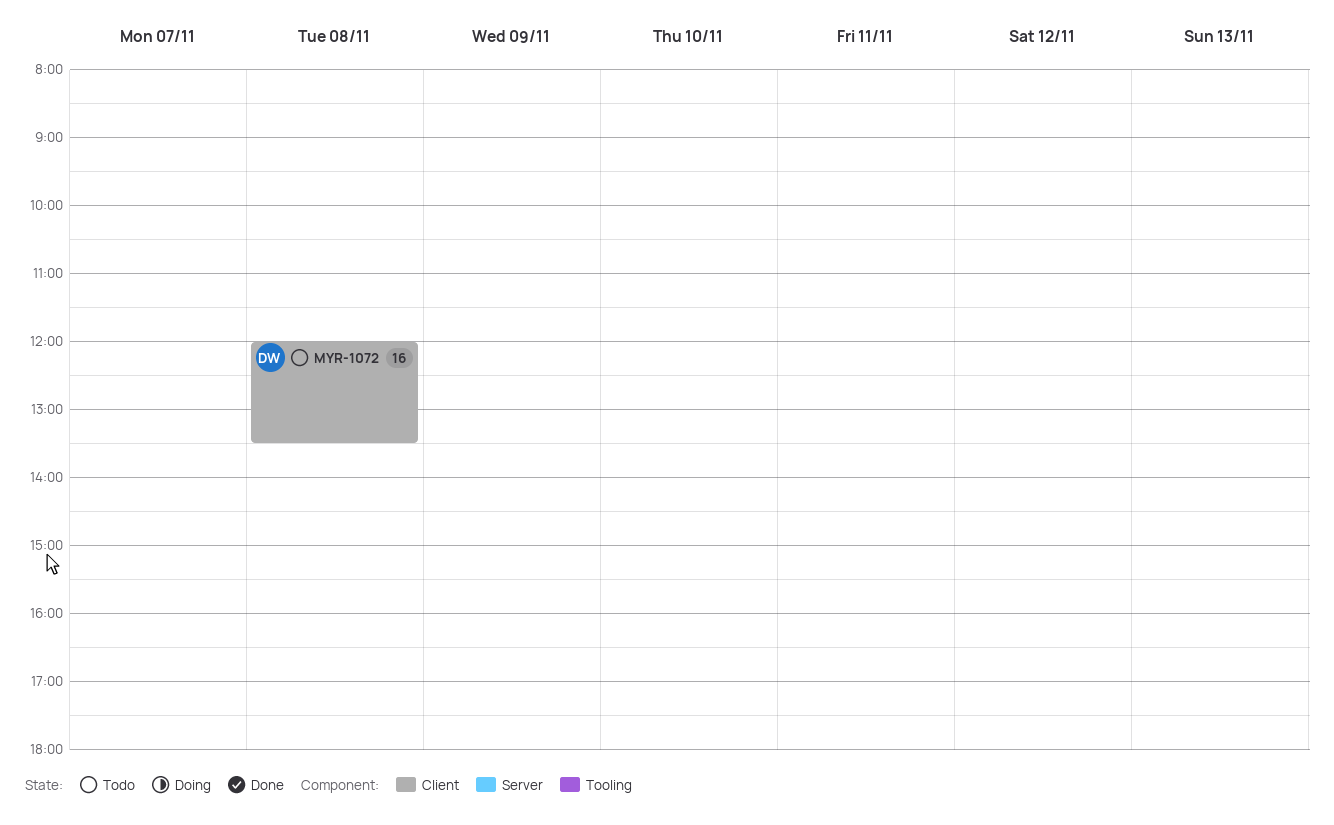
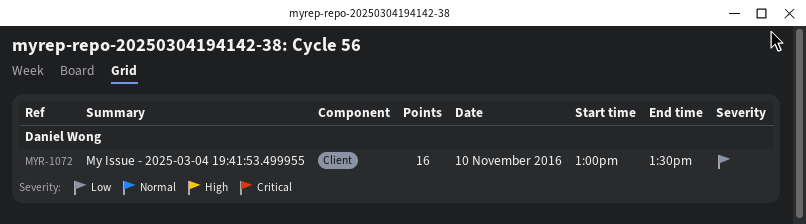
MYR-1072, day: Nov 8 -> Nov 10
MYR-1072, begins: 12:00 -> 13:00

